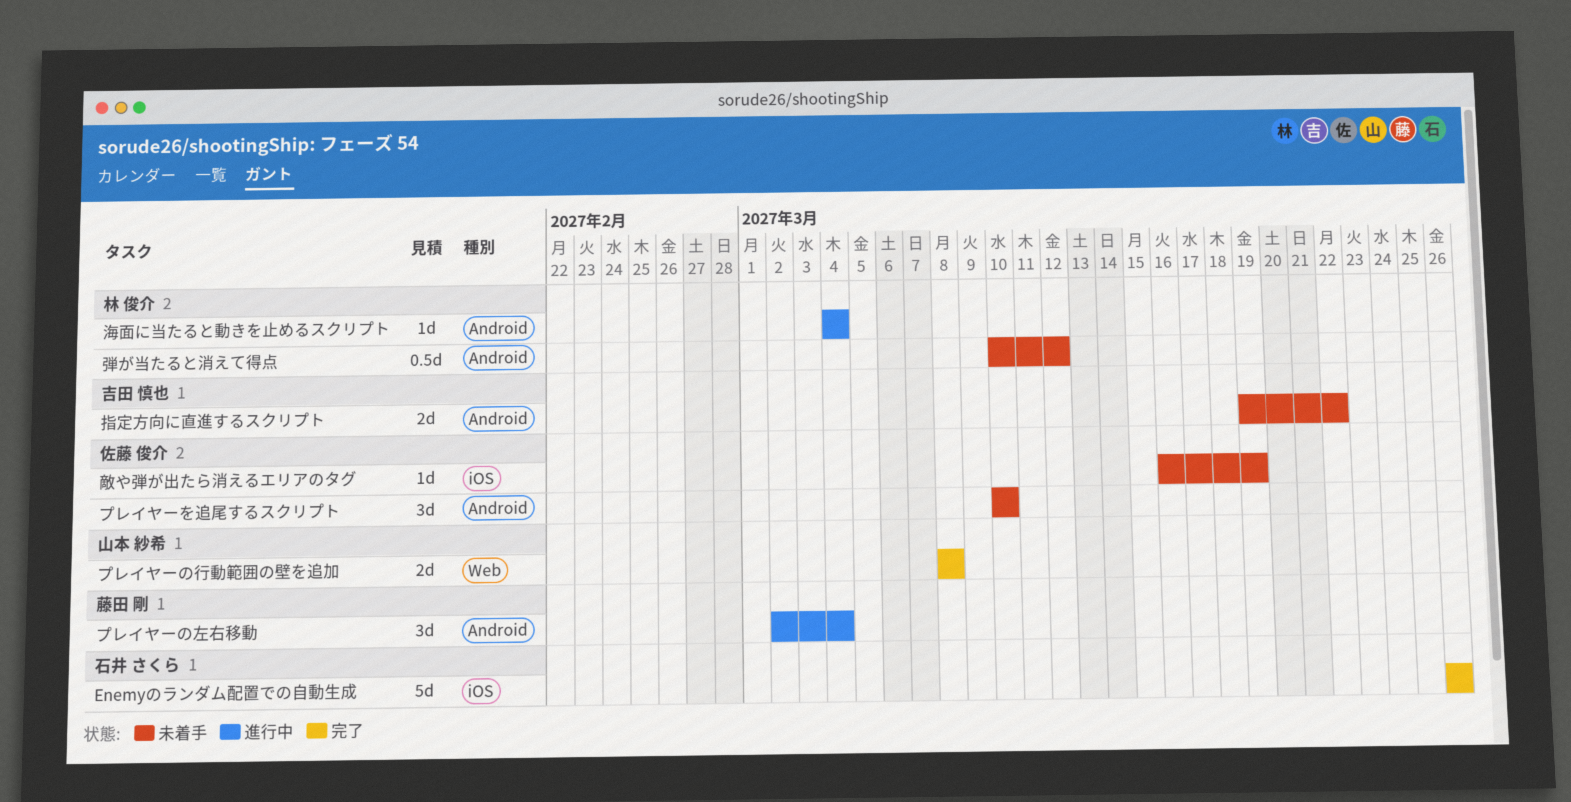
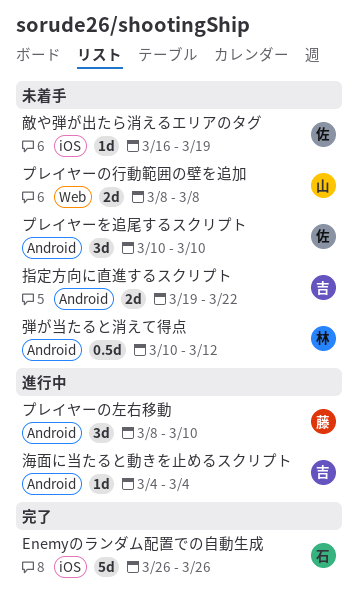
プレイヤーの左右移動, start: Mar 2 -> Mar 8
プレイヤーの左右移動, due: Mar 4 -> Mar 10
プレイヤーの行動範囲の壁を追加, status: 完了 -> 未着手
海面に当たると動きを止めるスクリプト, owner: 林 俊介 -> 吉田 慎也

